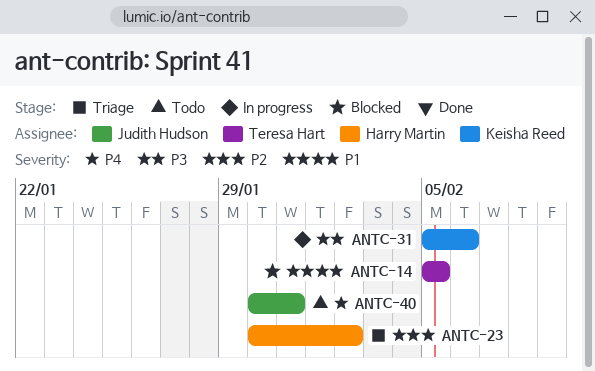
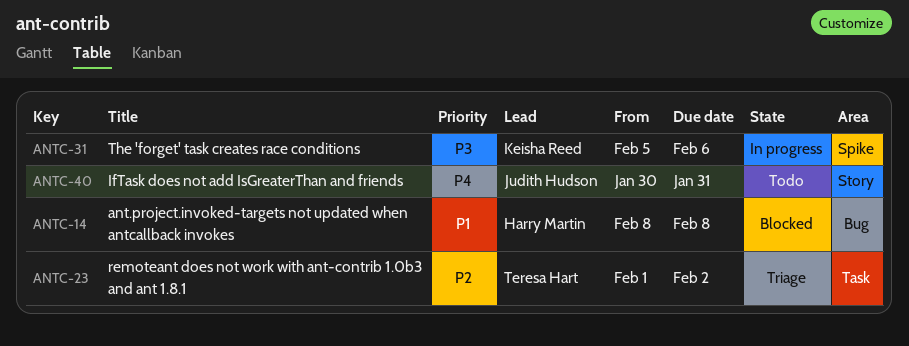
ANTC-14, owner: Teresa Hart -> Harry Martin
ANTC-14, start: Feb 5 -> Feb 8
ANTC-14, due: Feb 5 -> Feb 8
ANTC-23, owner: Harry Martin -> Teresa Hart
ANTC-23, start: Jan 30 -> Feb 1

